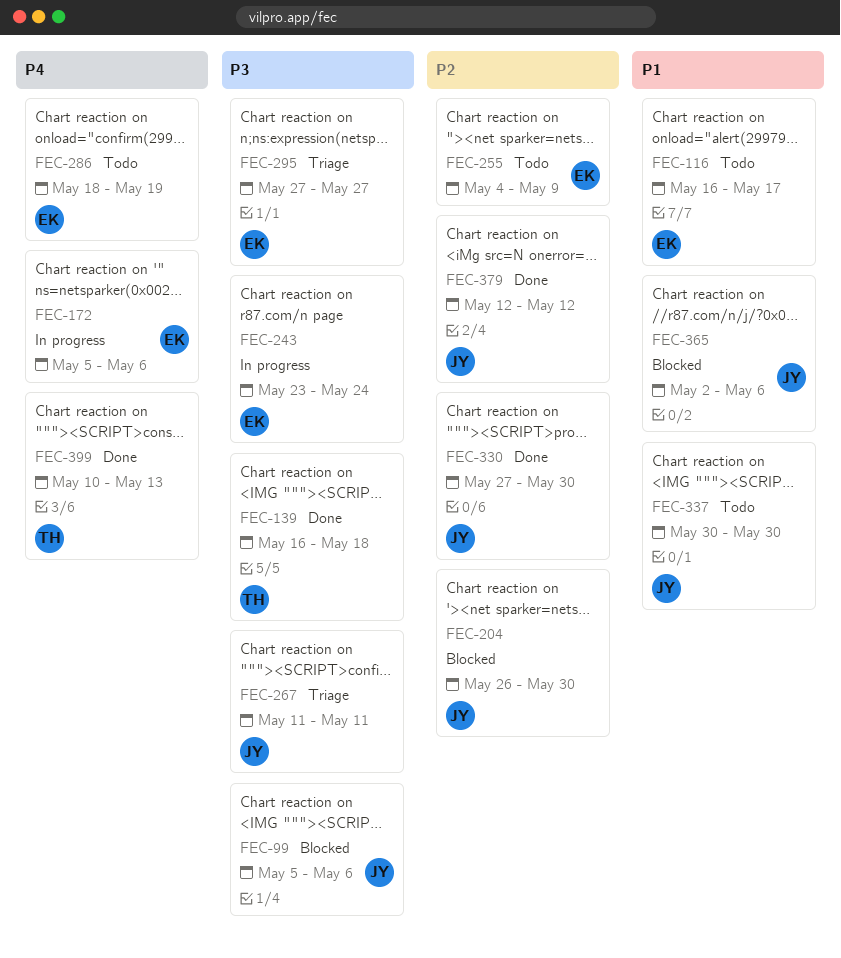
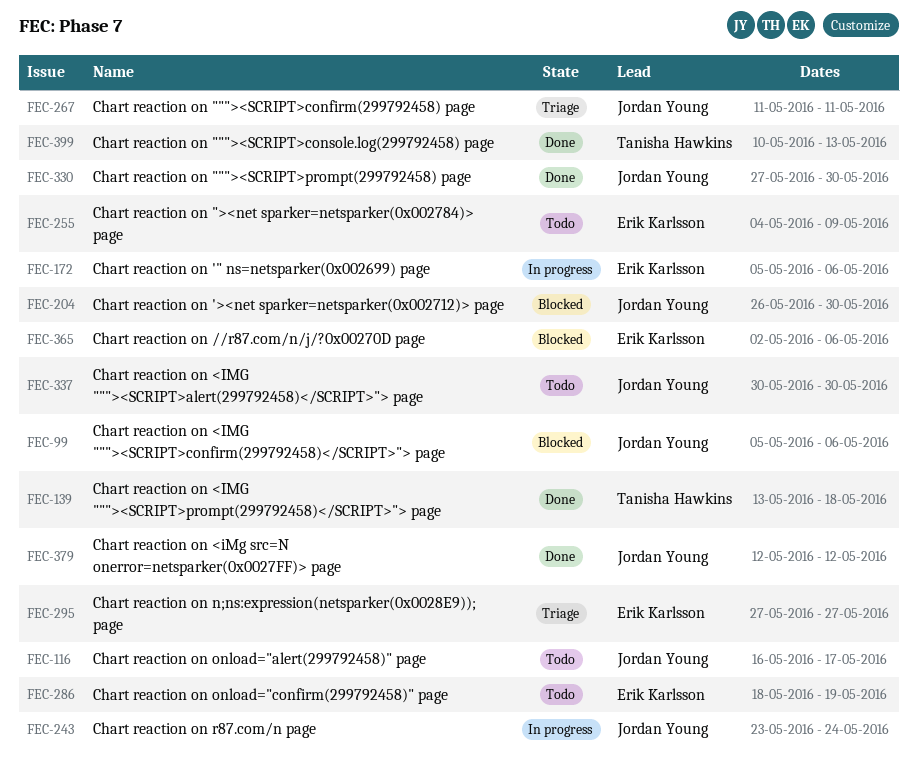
FEC-116, owner: Erik Karlsson -> Jordan Young
FEC-139, start: May 16 -> May 13
FEC-243, owner: Erik Karlsson -> Jordan Young
FEC-365, owner: Jordan Young -> Erik Karlsson

